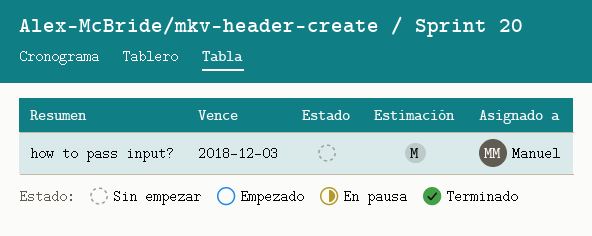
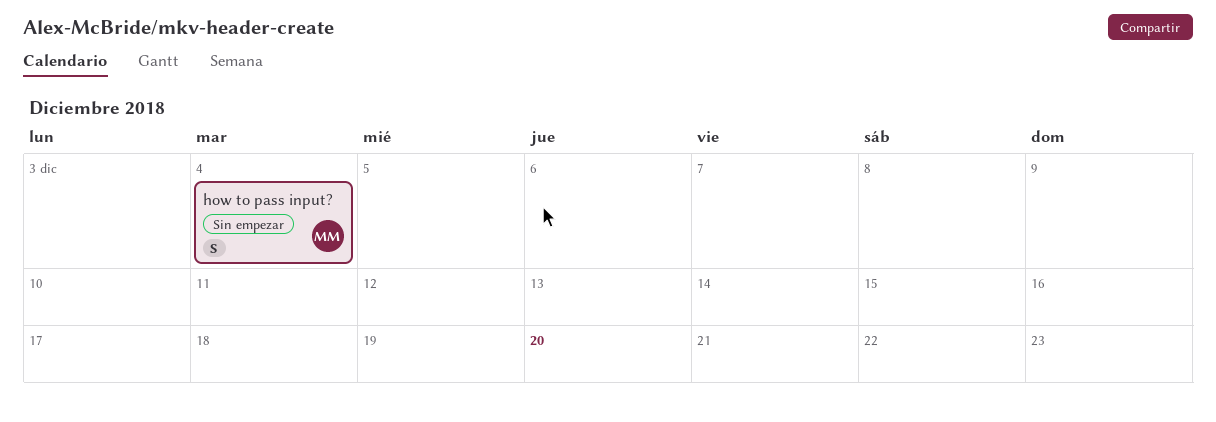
how to pass input?, estimate: M -> S
how to pass input?, due: Dec 3 -> Dec 4

